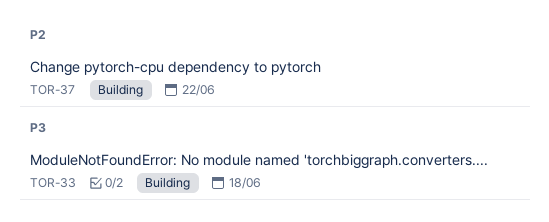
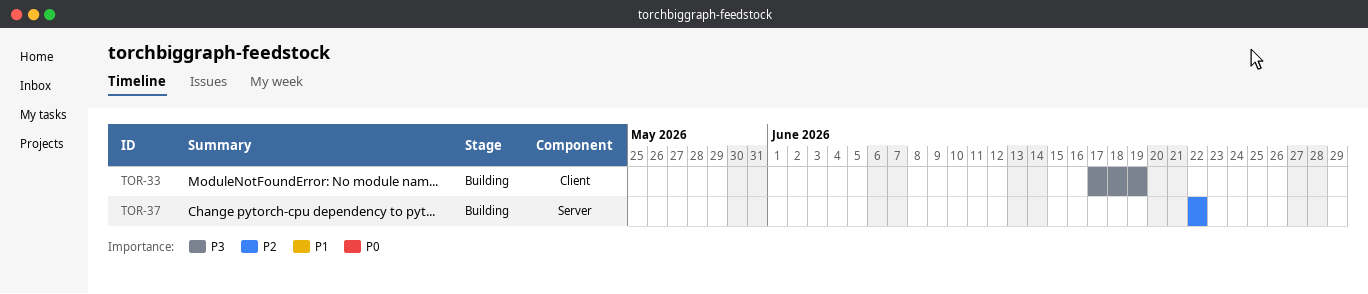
TOR-33, due: Jun 18 -> Jun 19

